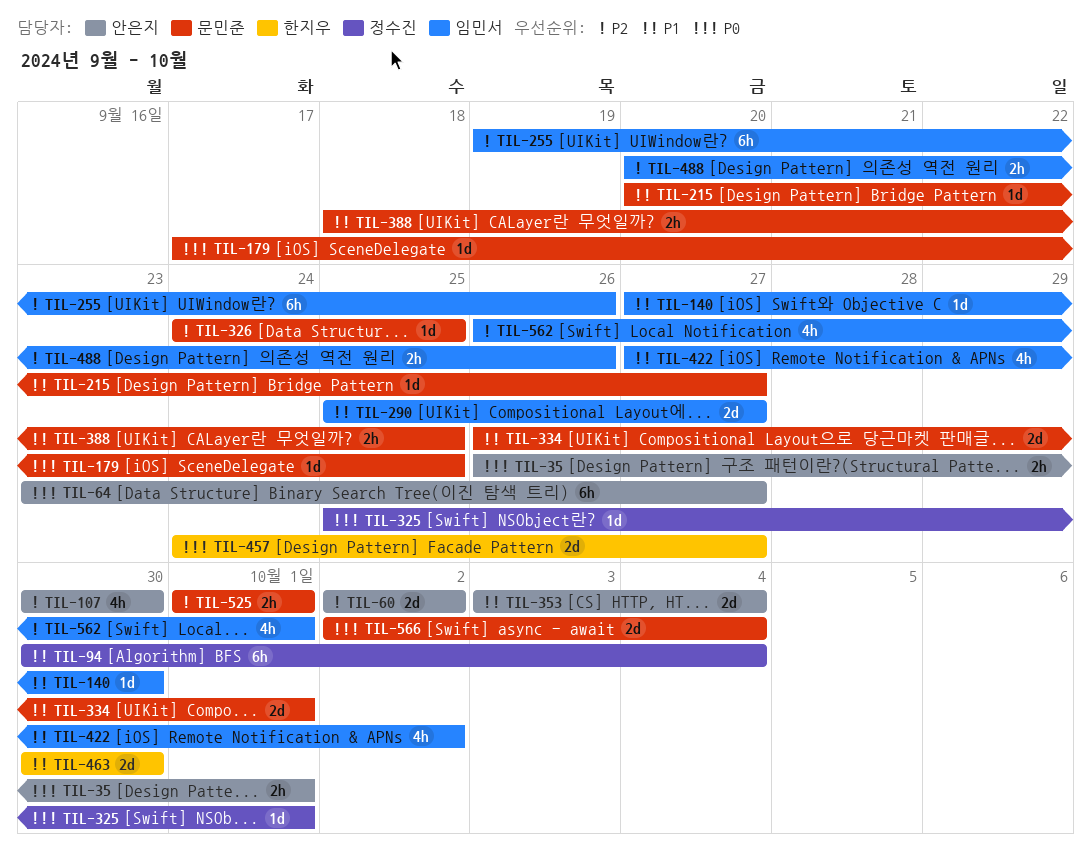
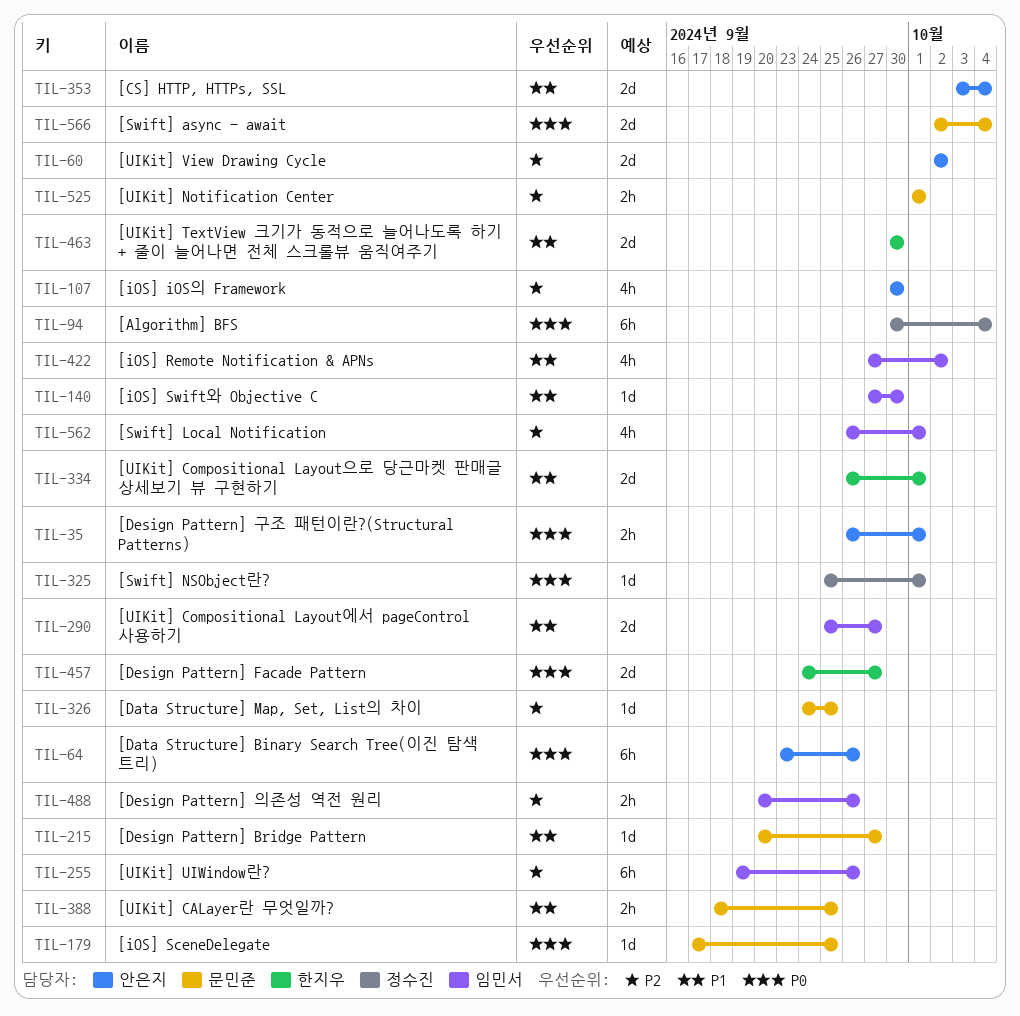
TIL-64, due: Sep 27 -> Sep 26
TIL-94, priority: P1 -> P0
TIL-334, owner: 문민준 -> 한지우

